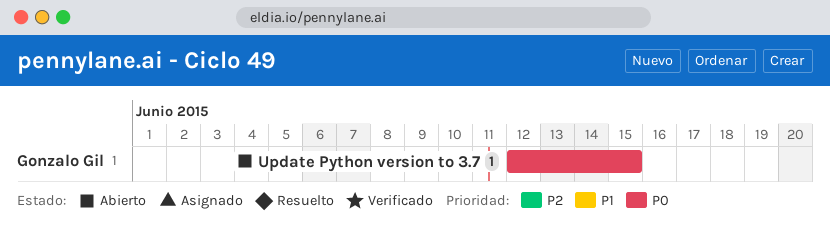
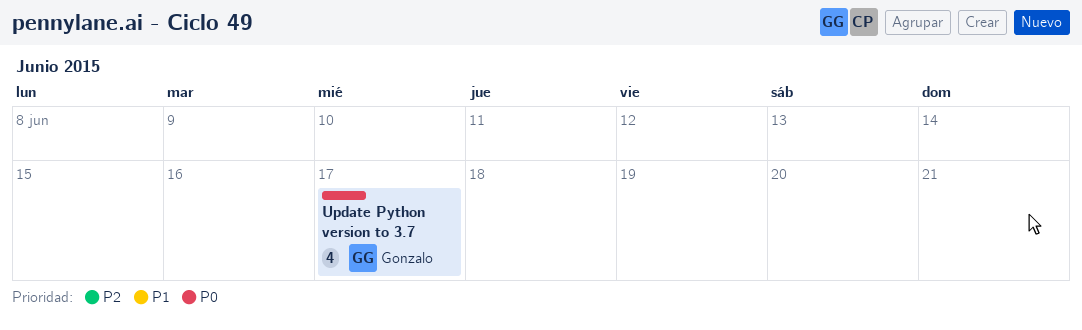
Update Python version to 3.7, estimate: 1 -> 4
Update Python version to 3.7, due: Jun 15 -> Jun 17

